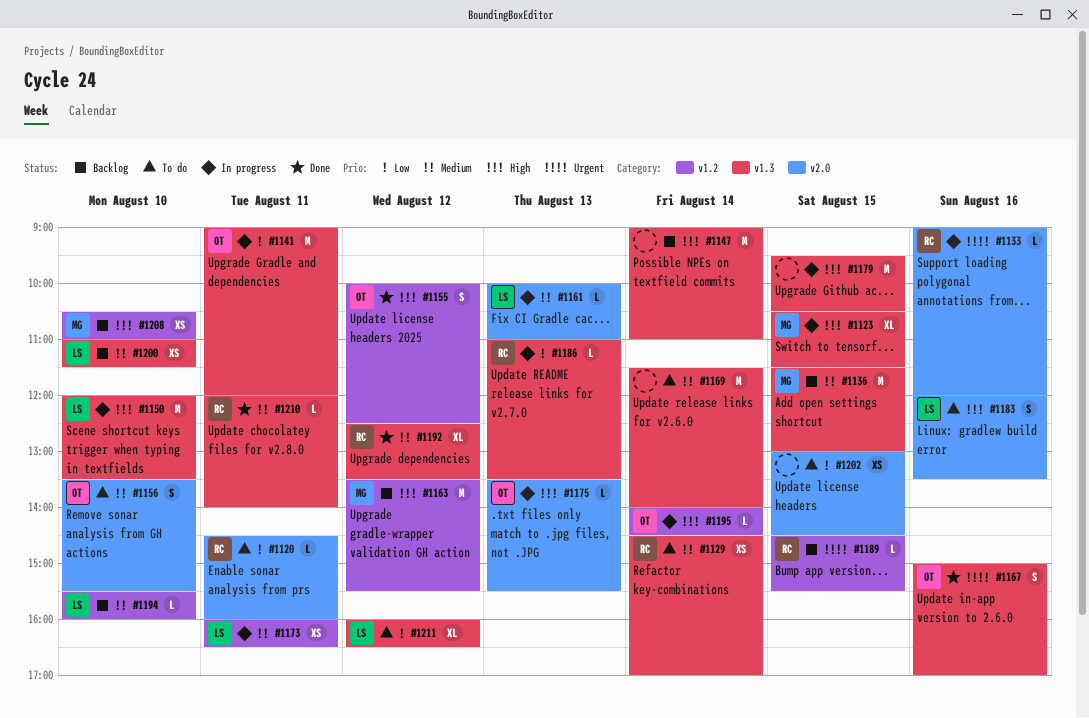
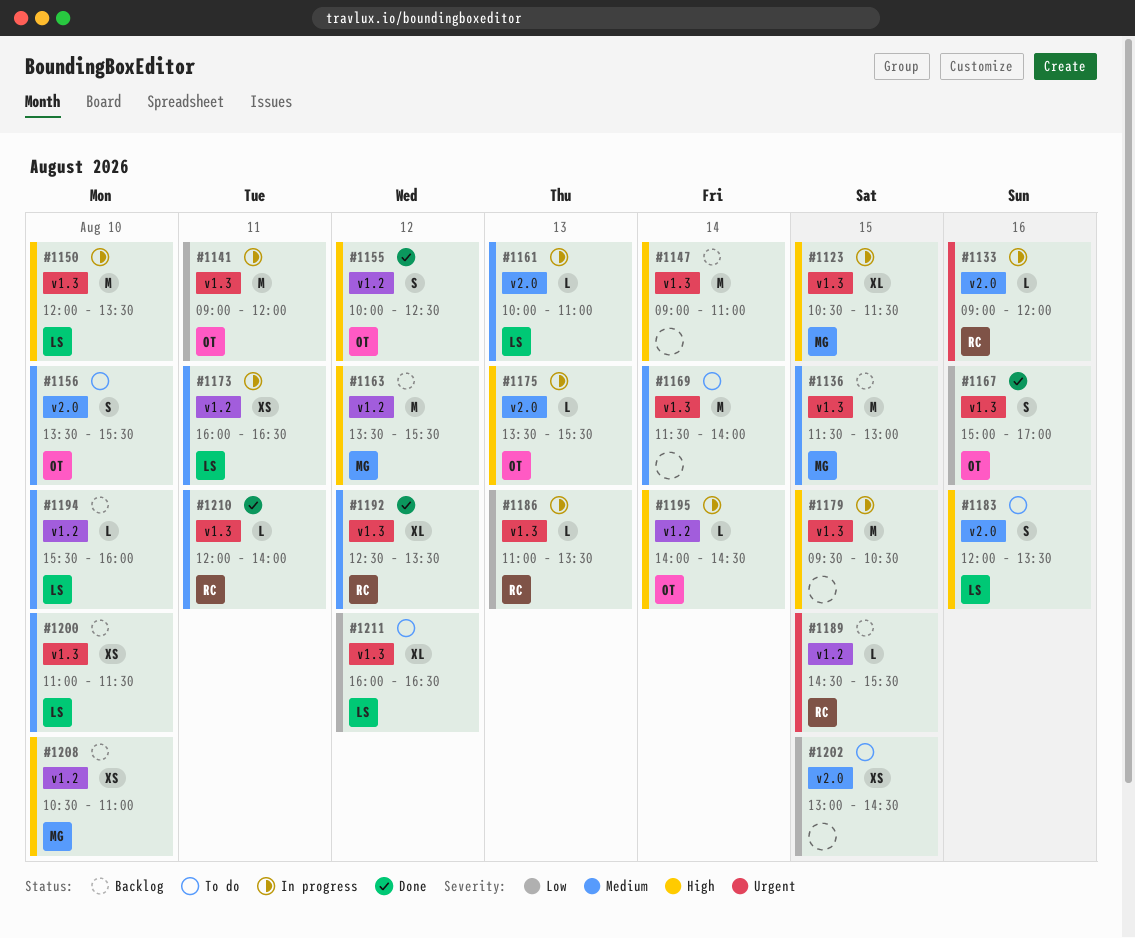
#1120: present -> none
#1129: present -> none
#1167, priority: Urgent -> Low

